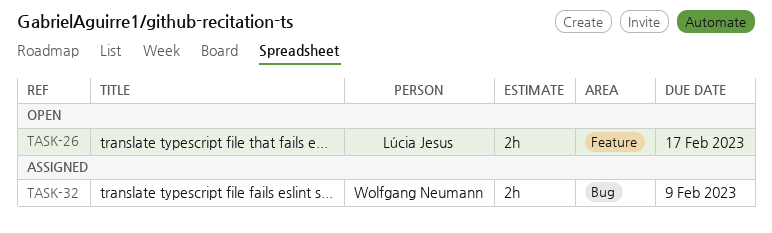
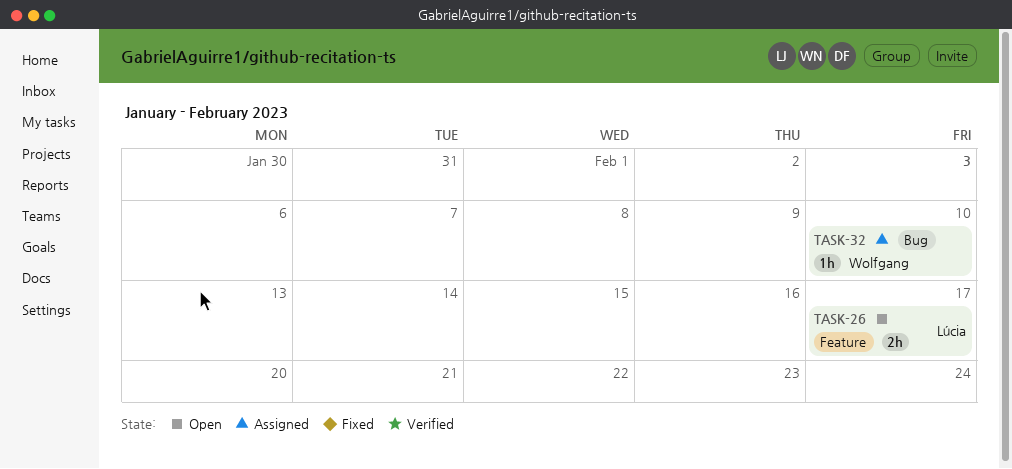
TASK-32, estimate: 2h -> 1h
TASK-32, due: Feb 9 -> Feb 10

